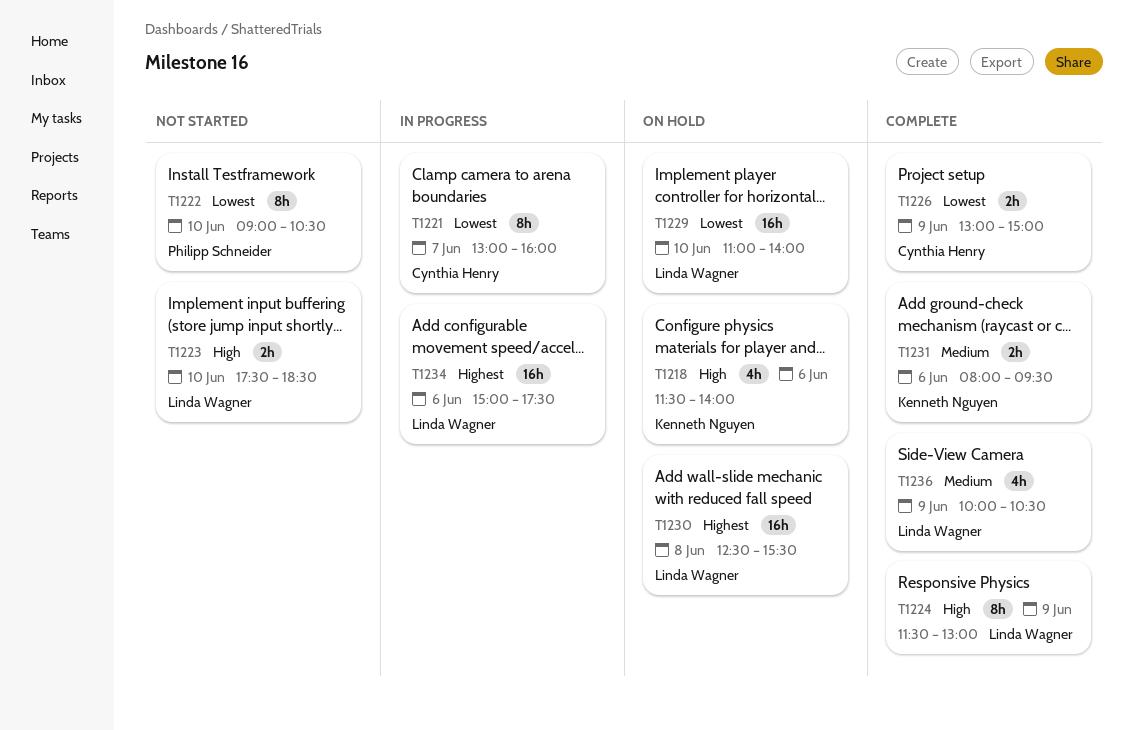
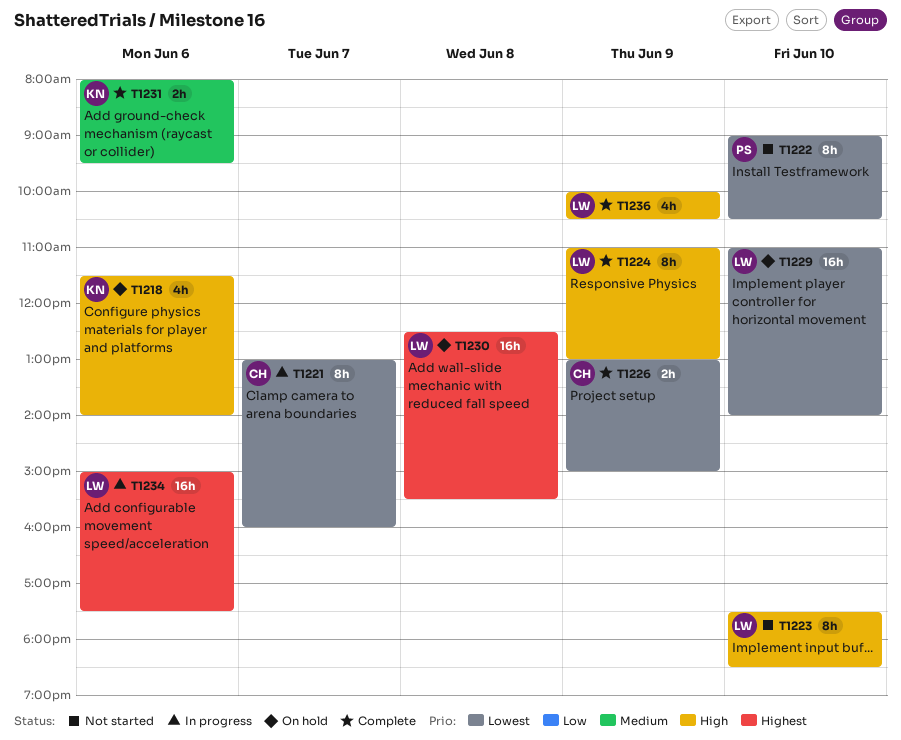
T1223, estimate: 2h -> 8h
T1224, begins: 11:30 -> 11:00
T1236, priority: Medium -> High

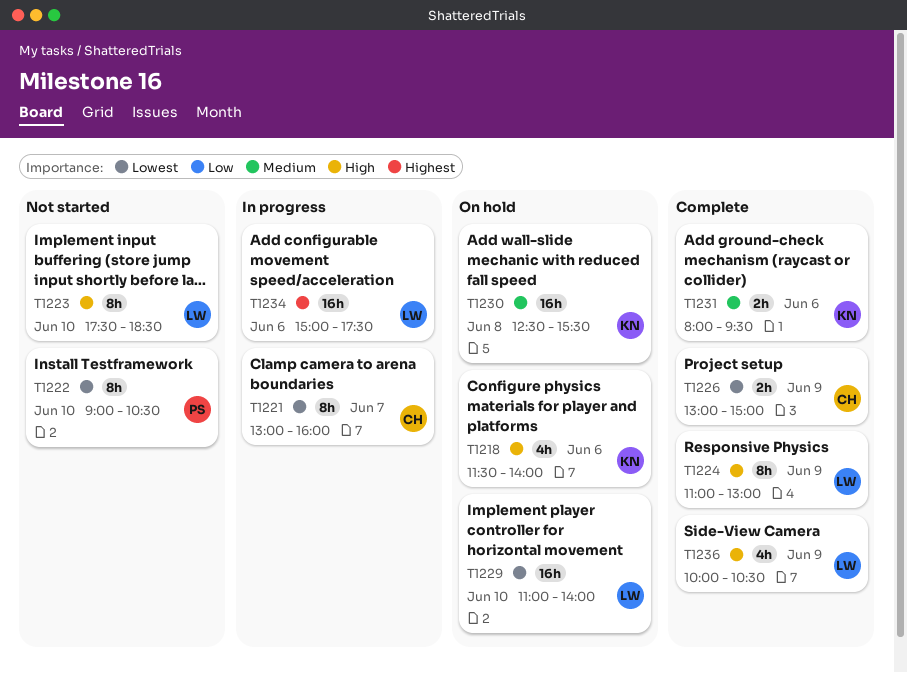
T1230, owner: LW -> KN
T1230, priority: Highest -> Medium

